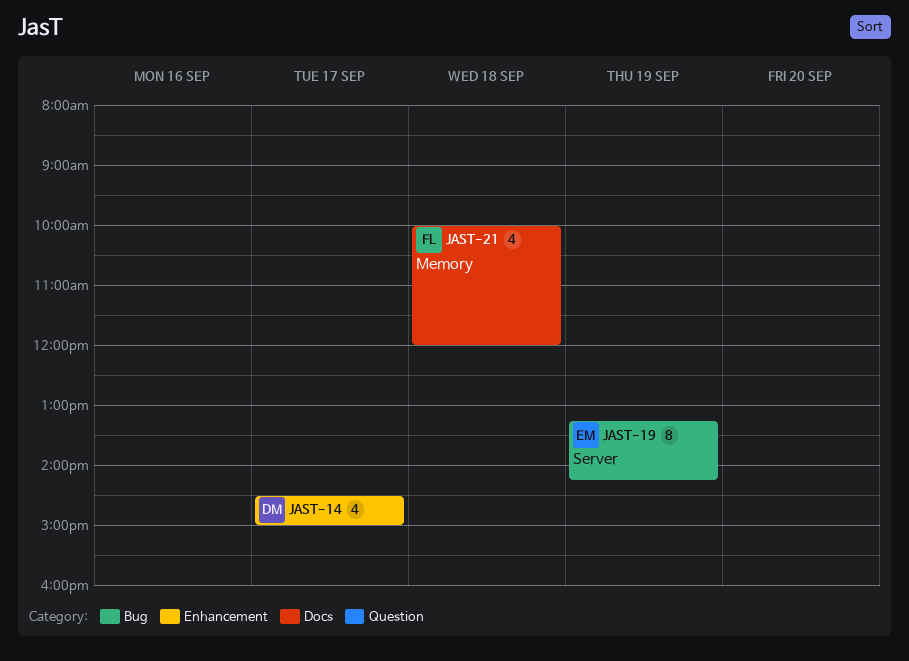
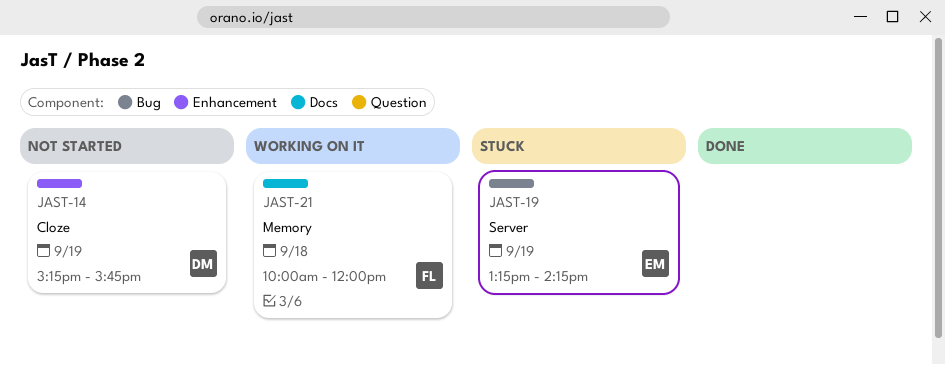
JAST-14, day: Sep 17 -> Sep 19
JAST-14, begins: 14:30 -> 15:15
JAST-14, ends: 15:00 -> 15:45

